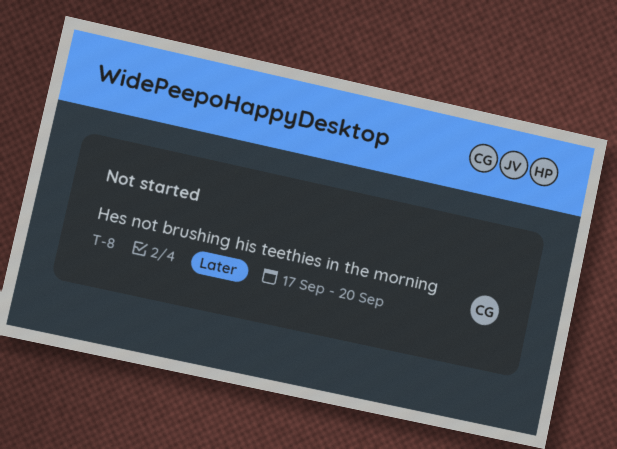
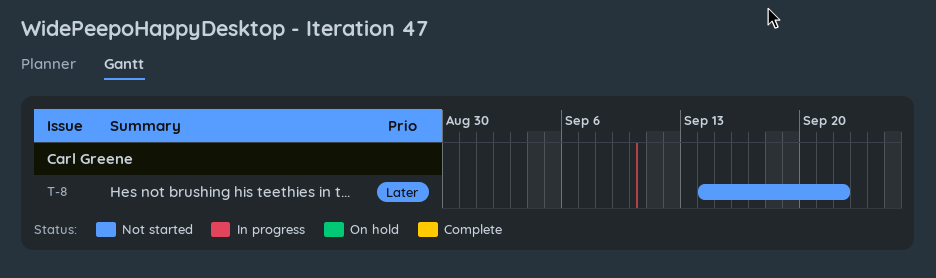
T-8, start: Sep 17 -> Sep 14
T-8, due: Sep 20 -> Sep 22

